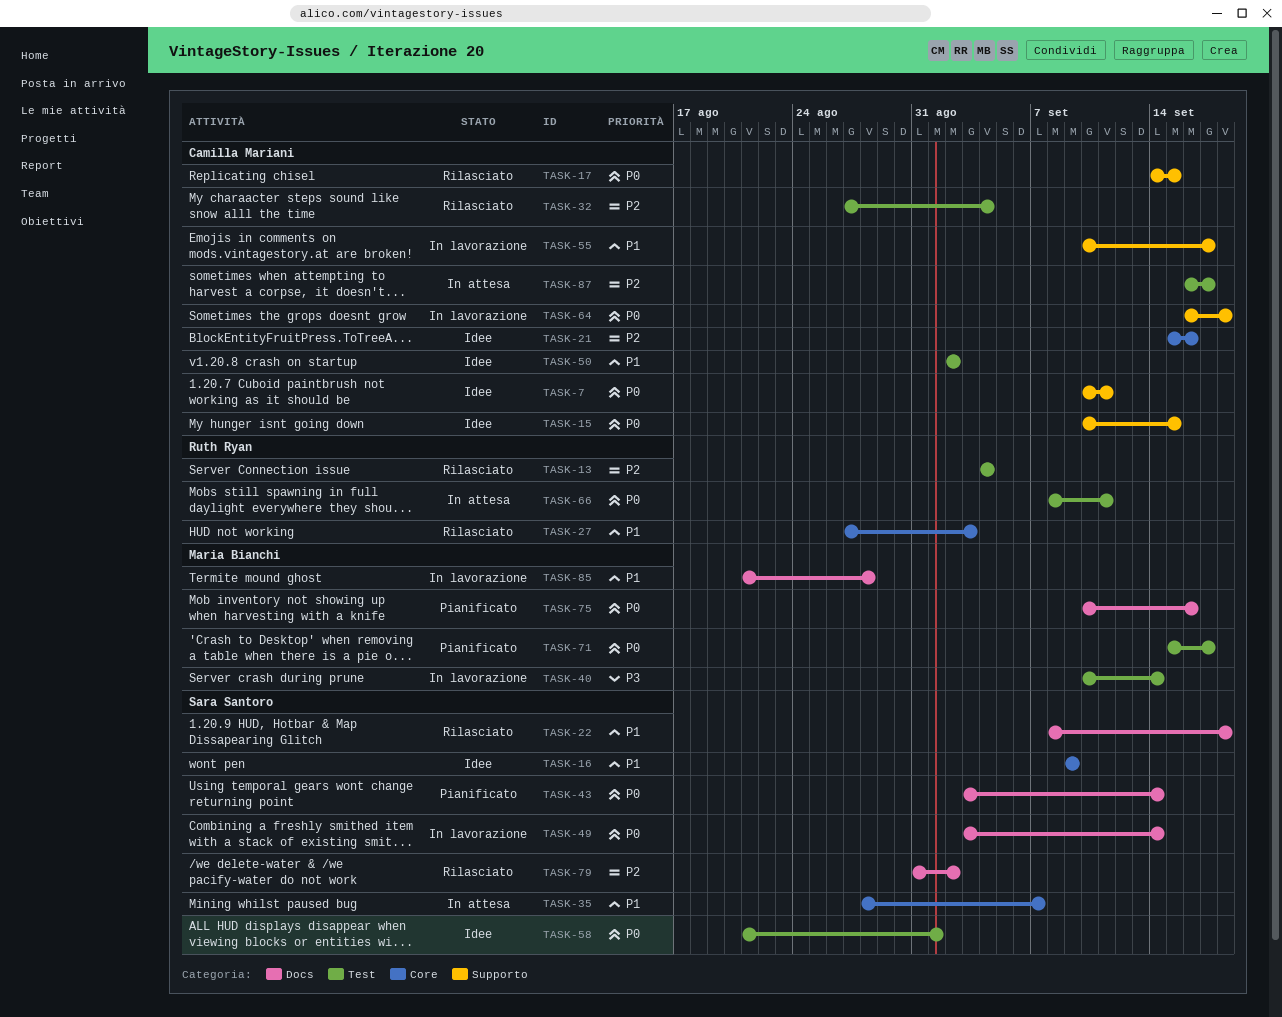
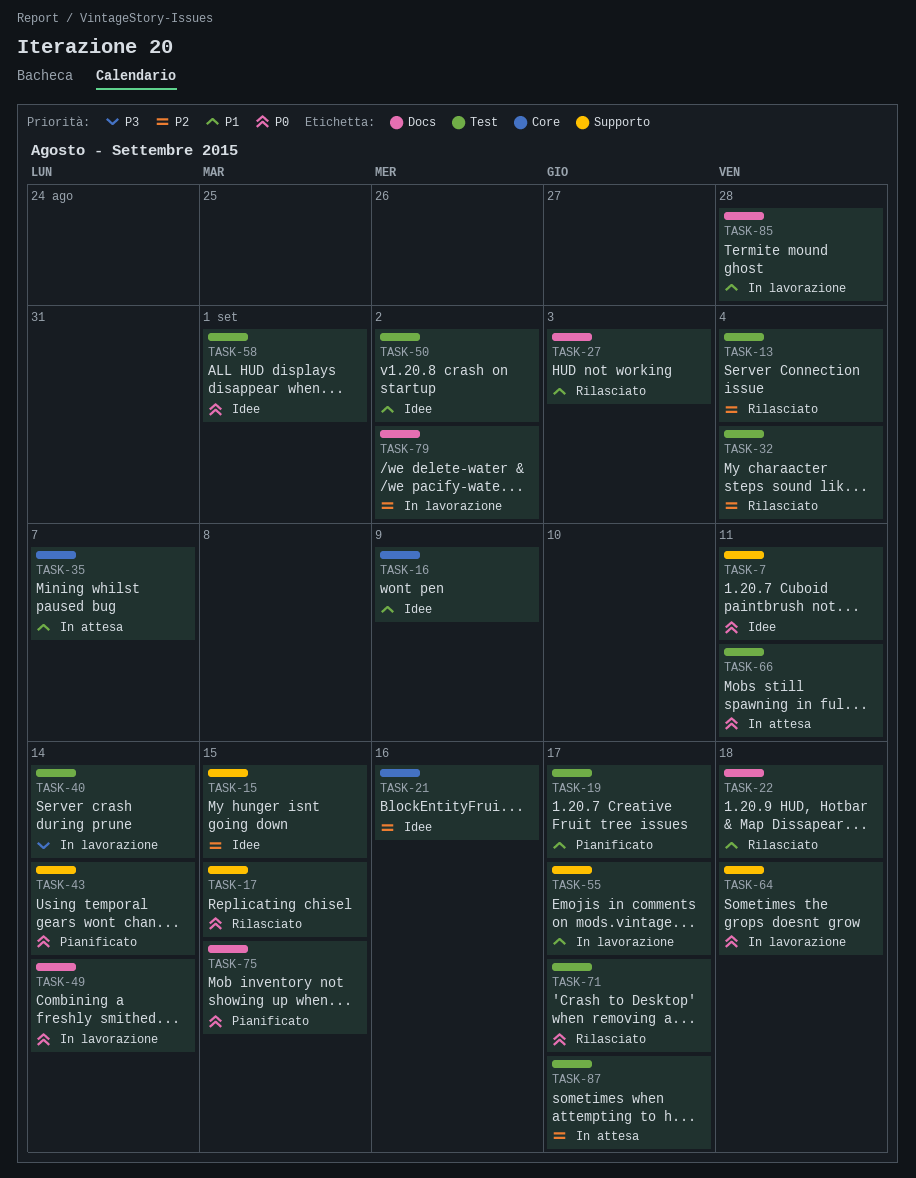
TASK-15, priority: P0 -> P2
TASK-19: none -> present
TASK-27, label: Core -> Docs
TASK-43, label: Docs -> Supporto
TASK-71, status: Pianificato -> Rilasciato
TASK-75, due: Sep 16 -> Sep 15
TASK-79, status: Rilasciato -> In lavorazione

